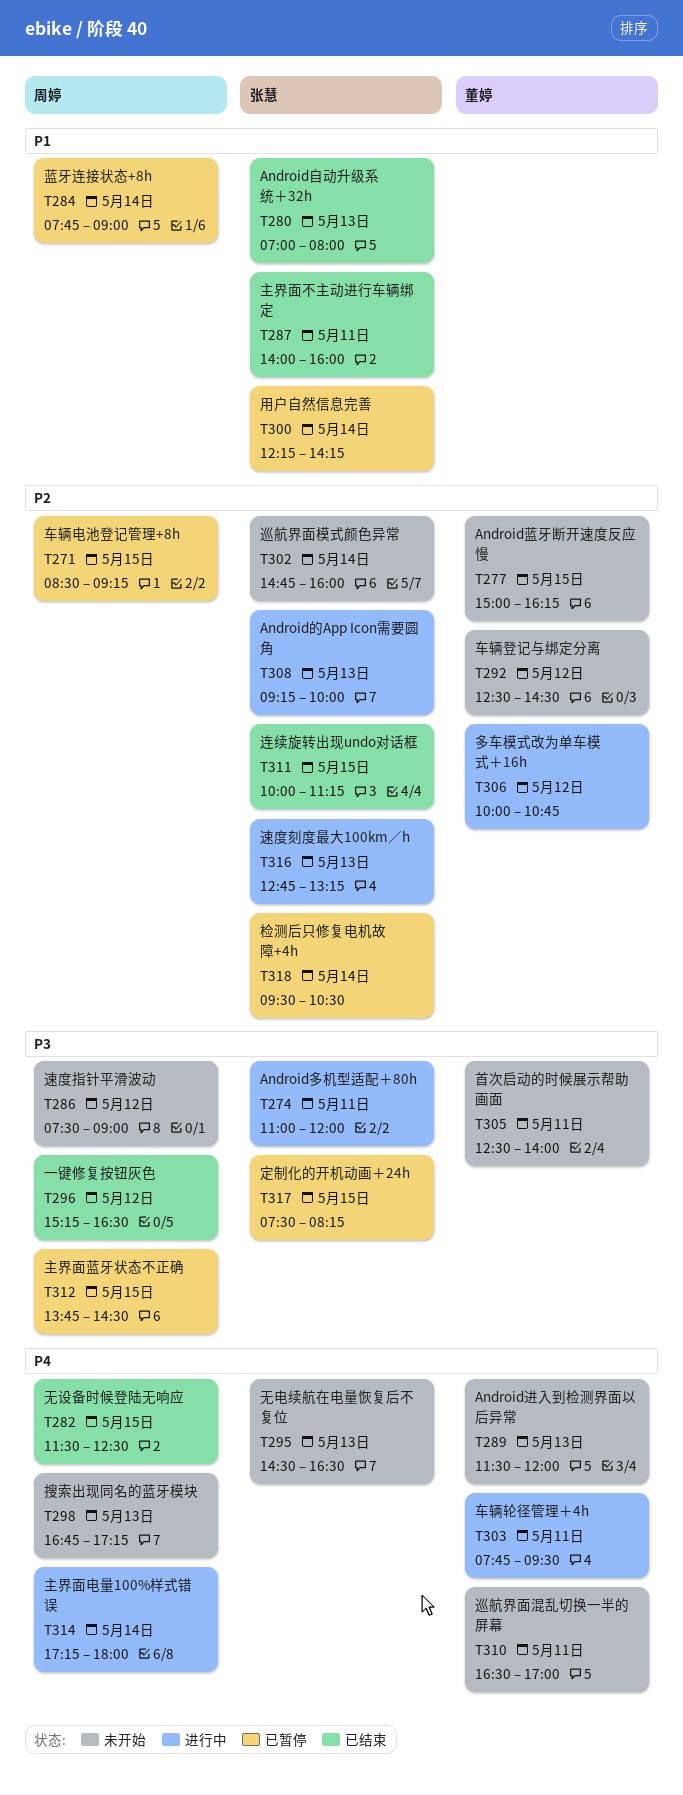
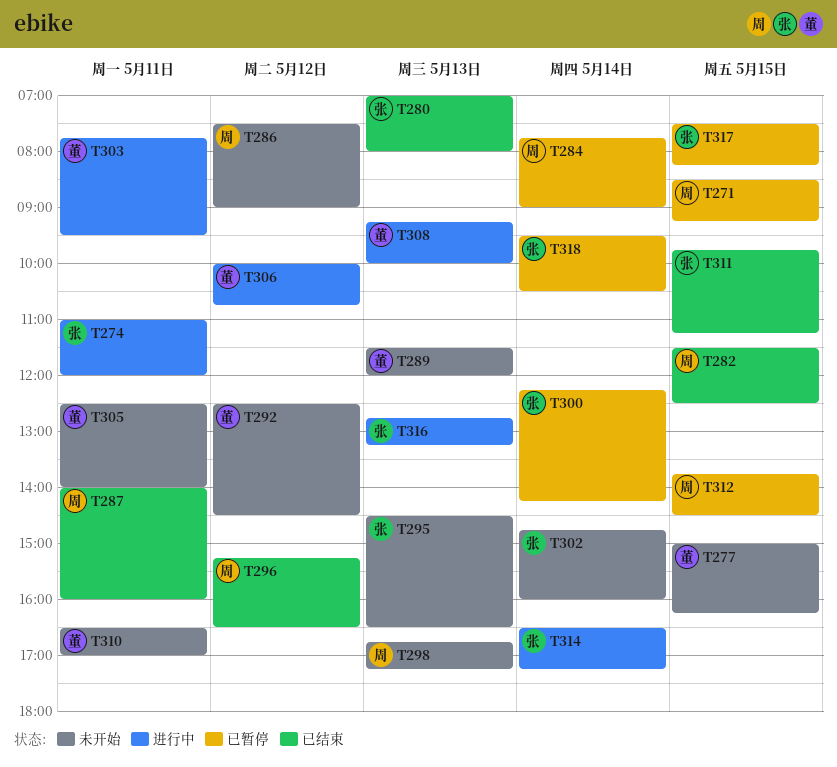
T287, owner: 张慧 -> 周婷
T308, owner: 张慧 -> 董婷
T311, begins: 10:00 -> 09:45
T314, owner: 周婷 -> 张慧
T314, begins: 17:15 -> 16:30
T314, ends: 18:00 -> 17:15

